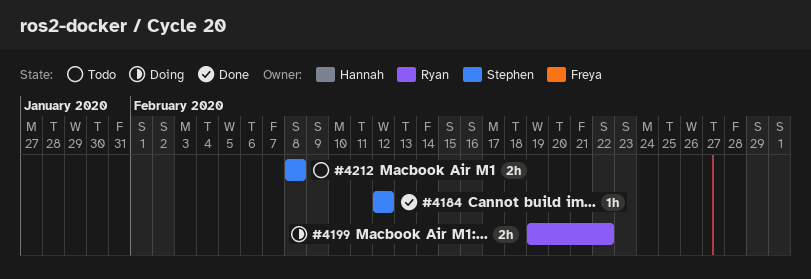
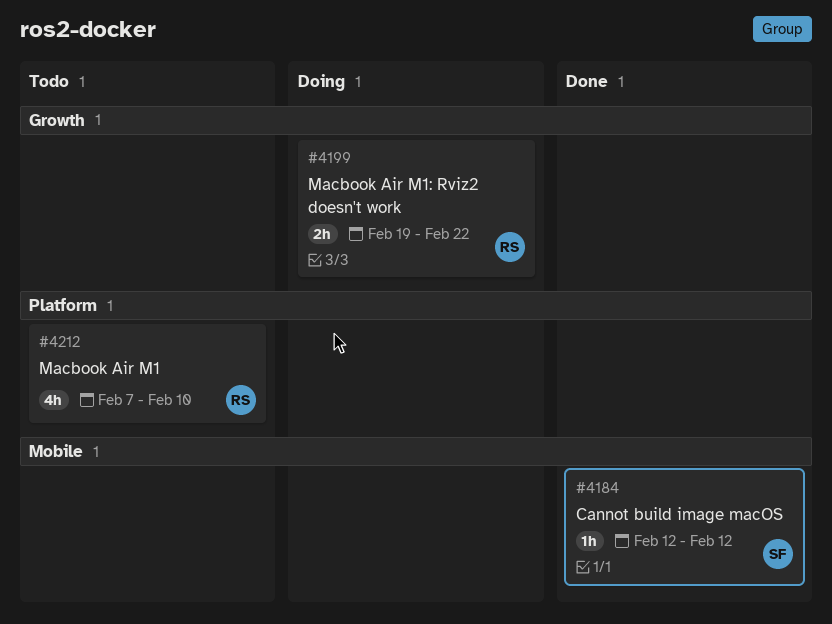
#4212, owner: Stephen -> Ryan
#4212, estimate: 2h -> 4h
#4212, start: Feb 8 -> Feb 7
#4212, due: Feb 8 -> Feb 10

